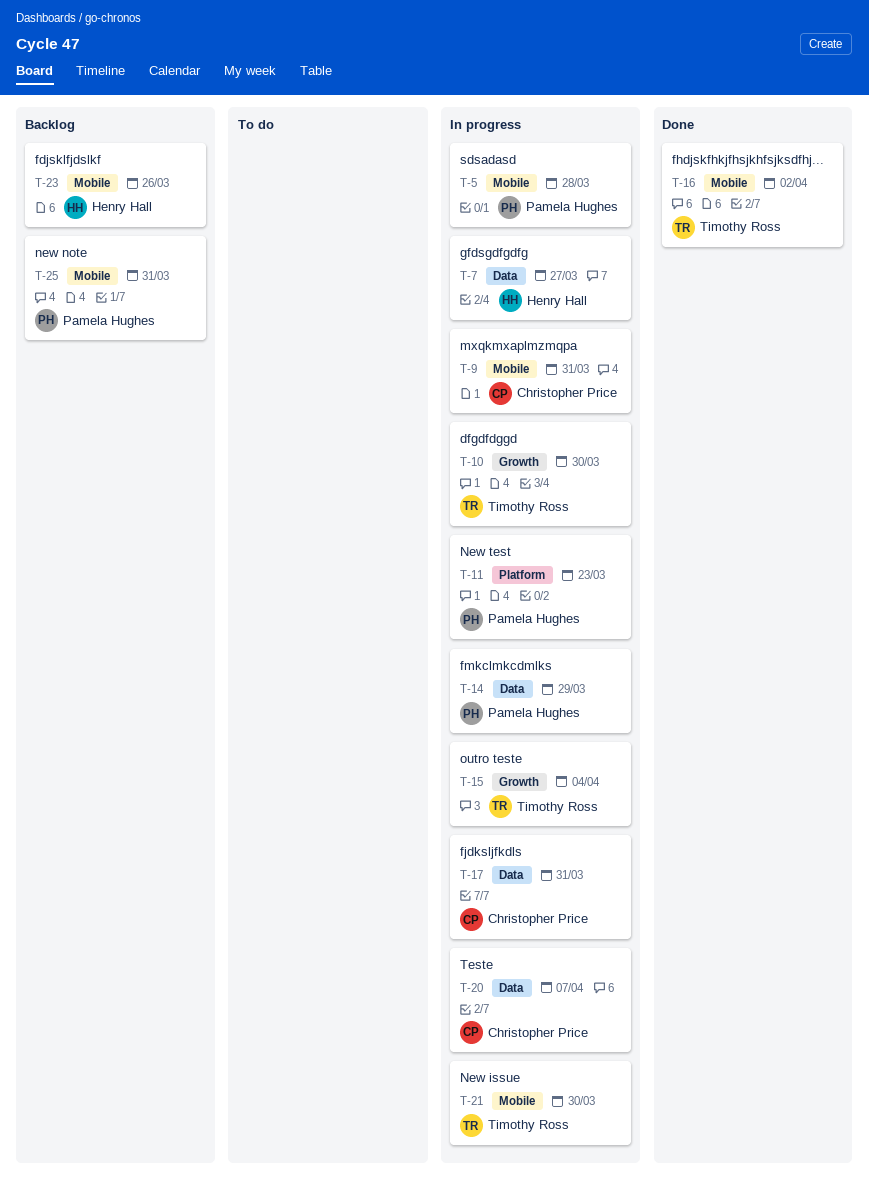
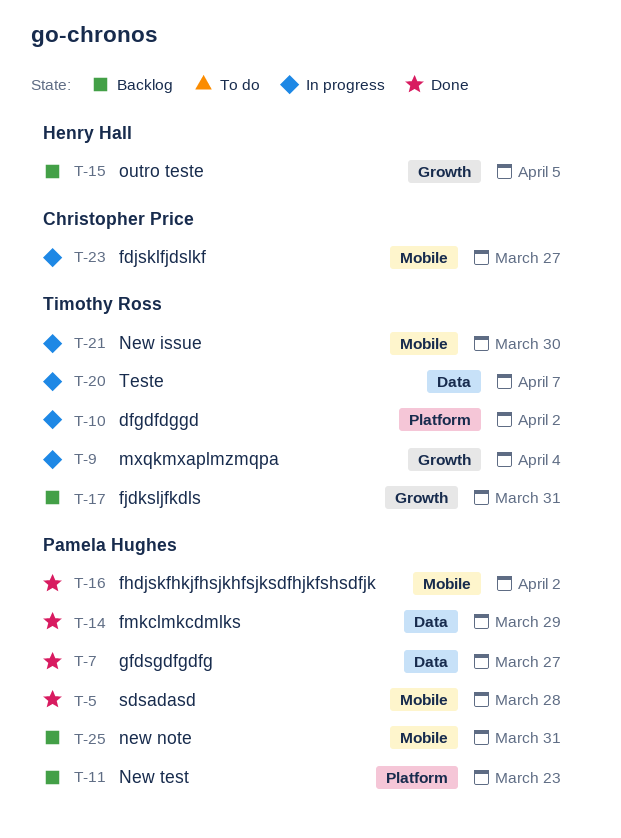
T-5, status: In progress -> Done
T-7, status: In progress -> Done
T-7, owner: Henry Hall -> Pamela Hughes
T-9, owner: Christopher Price -> Timothy Ross
T-9, label: Mobile -> Growth
T-9, due: Mar 31 -> Apr 4
T-10, label: Growth -> Platform
T-10, due: Mar 30 -> Apr 2
T-11, status: In progress -> Backlog
T-14, status: In progress -> Done
T-15, status: In progress -> Backlog
T-15, owner: Timothy Ross -> Henry Hall
T-15, due: Apr 4 -> Apr 5
T-16, owner: Timothy Ross -> Pamela Hughes
T-17, status: In progress -> Backlog
T-17, owner: Christopher Price -> Timothy Ross
T-17, label: Data -> Growth
T-20, owner: Christopher Price -> Timothy Ross
T-23, status: Backlog -> In progress
T-23, owner: Henry Hall -> Christopher Price
T-23, due: Mar 26 -> Mar 27

